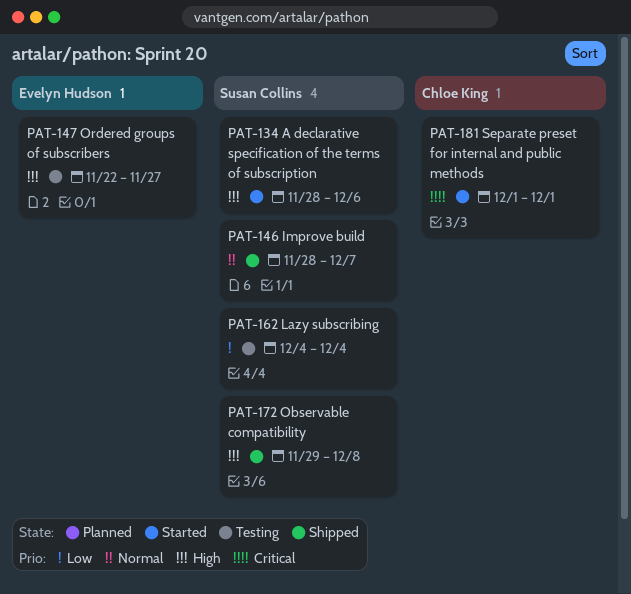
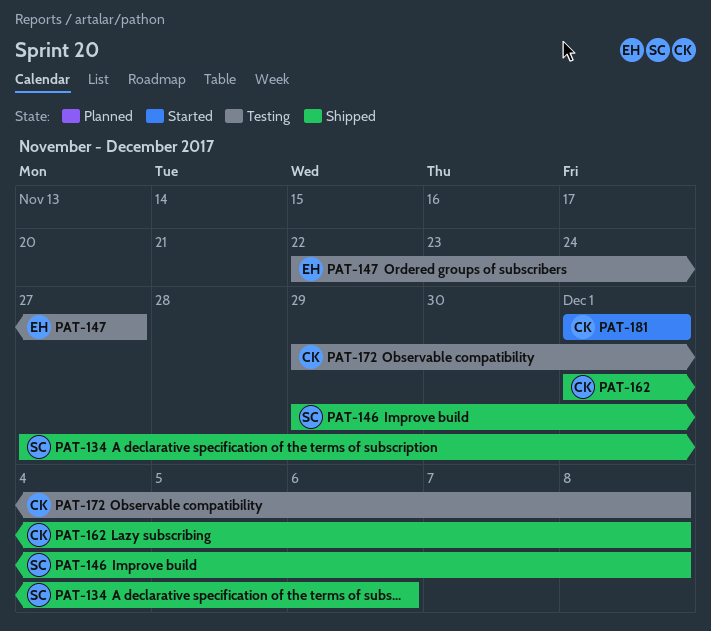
PAT-134, status: Started -> Shipped
PAT-134, start: Nov 28 -> Nov 27
PAT-146, start: Nov 28 -> Nov 29
PAT-146, due: Dec 7 -> Dec 8
PAT-162, status: Testing -> Shipped
PAT-162, owner: Susan Collins -> Chloe King
PAT-162, start: Dec 4 -> Dec 1
PAT-162, due: Dec 4 -> Dec 8
PAT-172, status: Shipped -> Testing
PAT-172, owner: Susan Collins -> Chloe King

